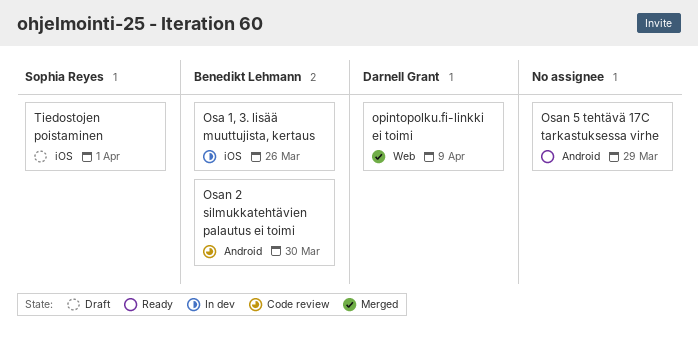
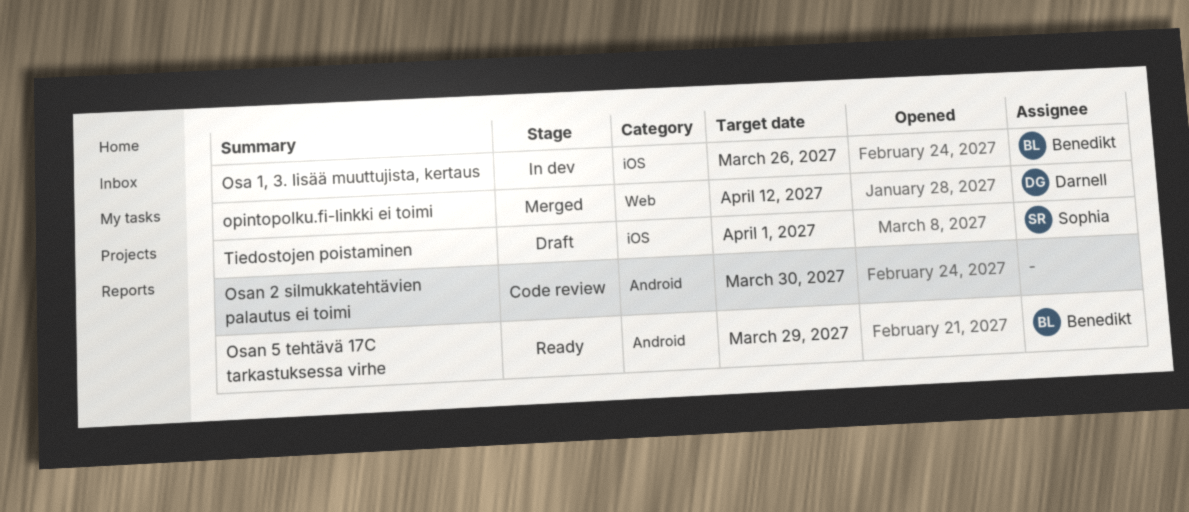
opintopolku.fi-linkki ei toimi, due: Apr 9 -> Apr 12
Osan 2 silmukkatehtävien palautus ei toimi, owner: Benedikt Lehmann -> none
Osan 5 tehtävä 17C tarkastuksessa virhe, owner: none -> Benedikt Lehmann

